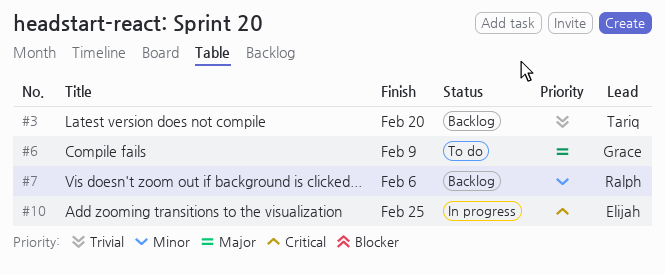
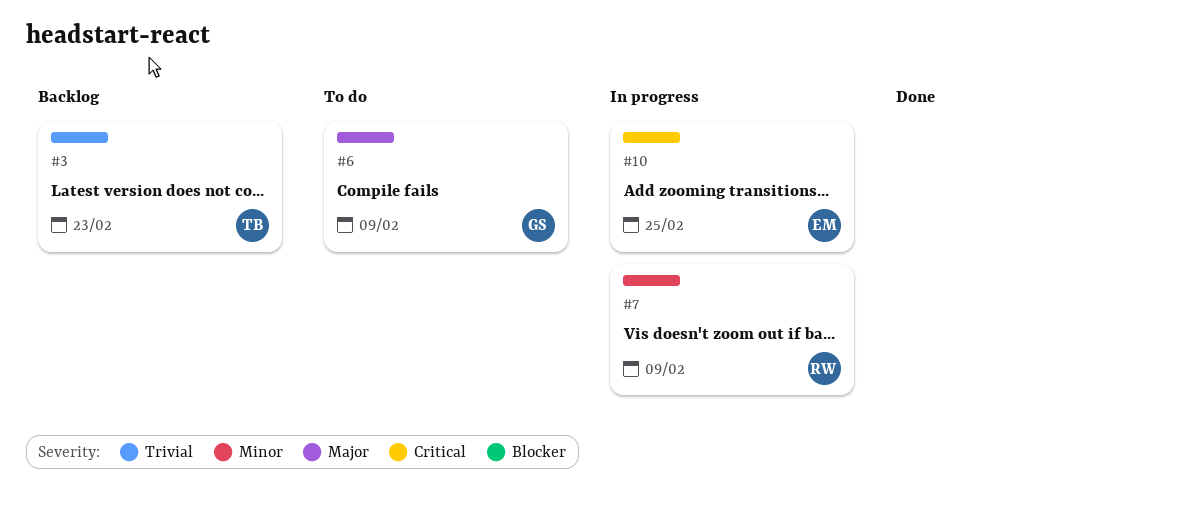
#3, due: Feb 20 -> Feb 23
#7, status: Backlog -> In progress
#7, due: Feb 6 -> Feb 9

